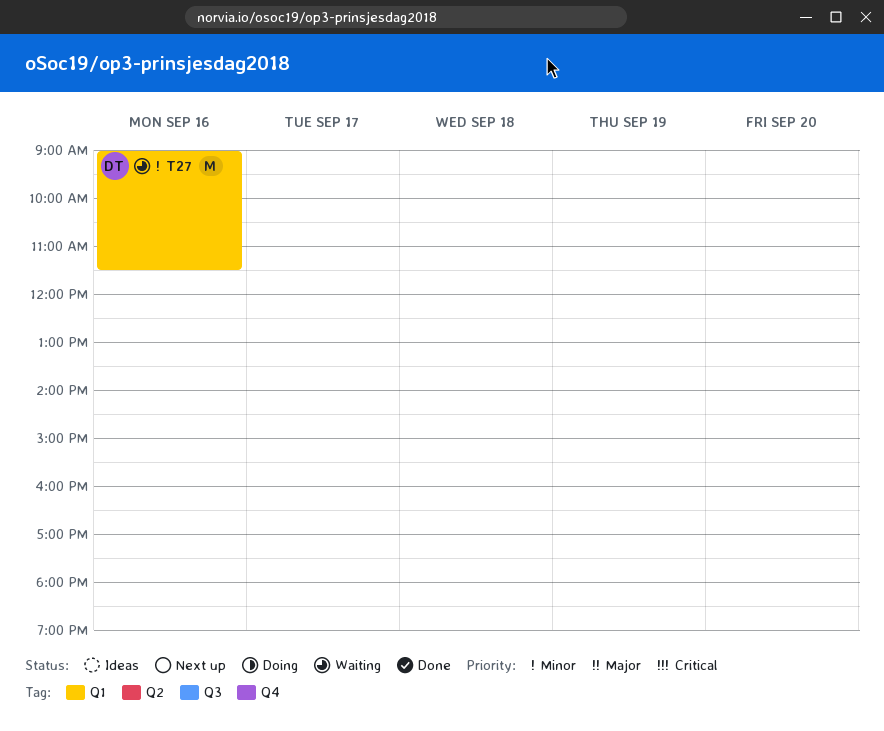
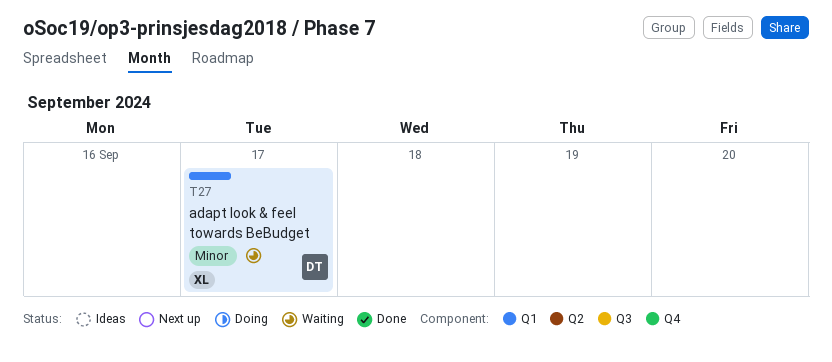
T27, estimate: M -> XL
T27, day: Sep 16 -> Sep 17

